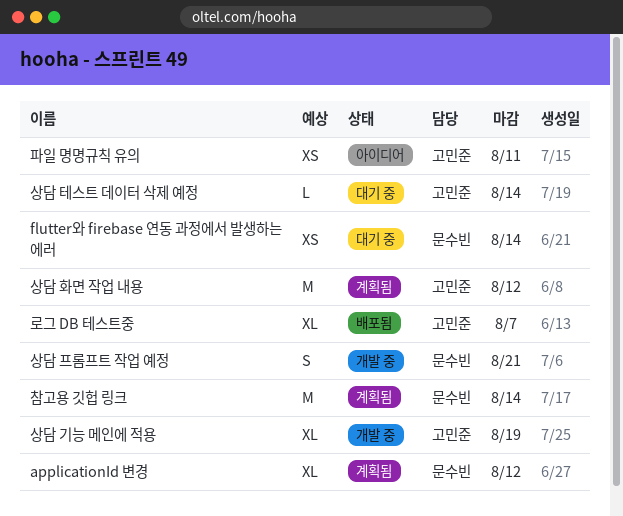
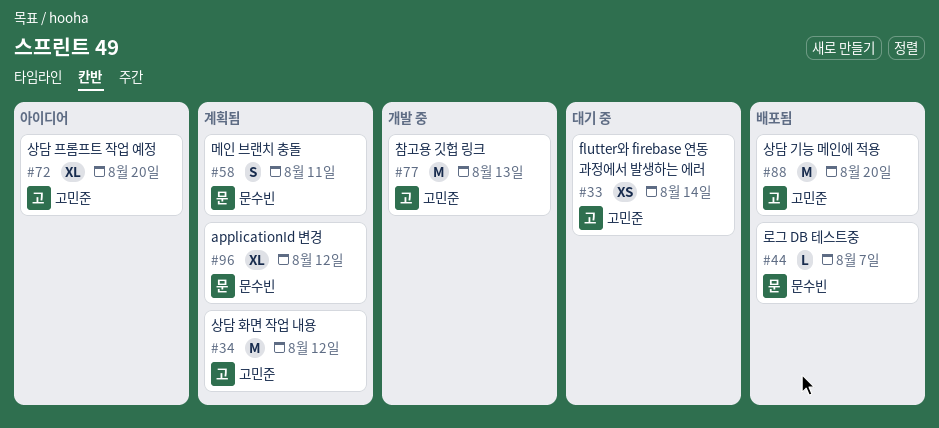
flutter와 firebase 연동 과정에서 발생하는 에러, owner: 문수빈 -> 고민준
로그 DB 테스트중, owner: 고민준 -> 문수빈
로그 DB 테스트중, estimate: XL -> L
메인 브랜치 충돌: none -> present
상담 기능 메인에 적용, status: 개발 중 -> 배포됨
상담 기능 메인에 적용, estimate: XL -> M
상담 기능 메인에 적용, due: Aug 19 -> Aug 20
상담 테스트 데이터 삭제 예정: present -> none
상담 프롬프트 작업 예정, status: 개발 중 -> 아이디어
상담 프롬프트 작업 예정, owner: 문수빈 -> 고민준
상담 프롬프트 작업 예정, estimate: S -> XL
상담 프롬프트 작업 예정, due: Aug 21 -> Aug 20
참고용 깃헙 링크, status: 계획됨 -> 개발 중
참고용 깃헙 링크, owner: 문수빈 -> 고민준
참고용 깃헙 링크, due: Aug 14 -> Aug 13
파일 명명규칙 유의: present -> none

